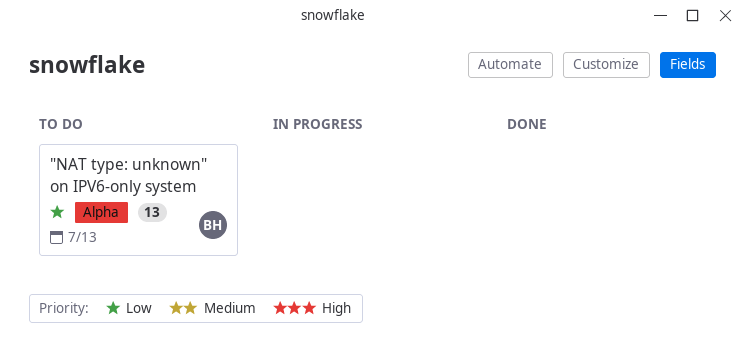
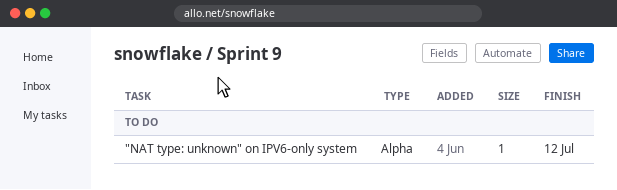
"NAT type: unknown" on IPV6-only system, estimate: 13 -> 1
"NAT type: unknown" on IPV6-only system, due: Jul 13 -> Jul 12

